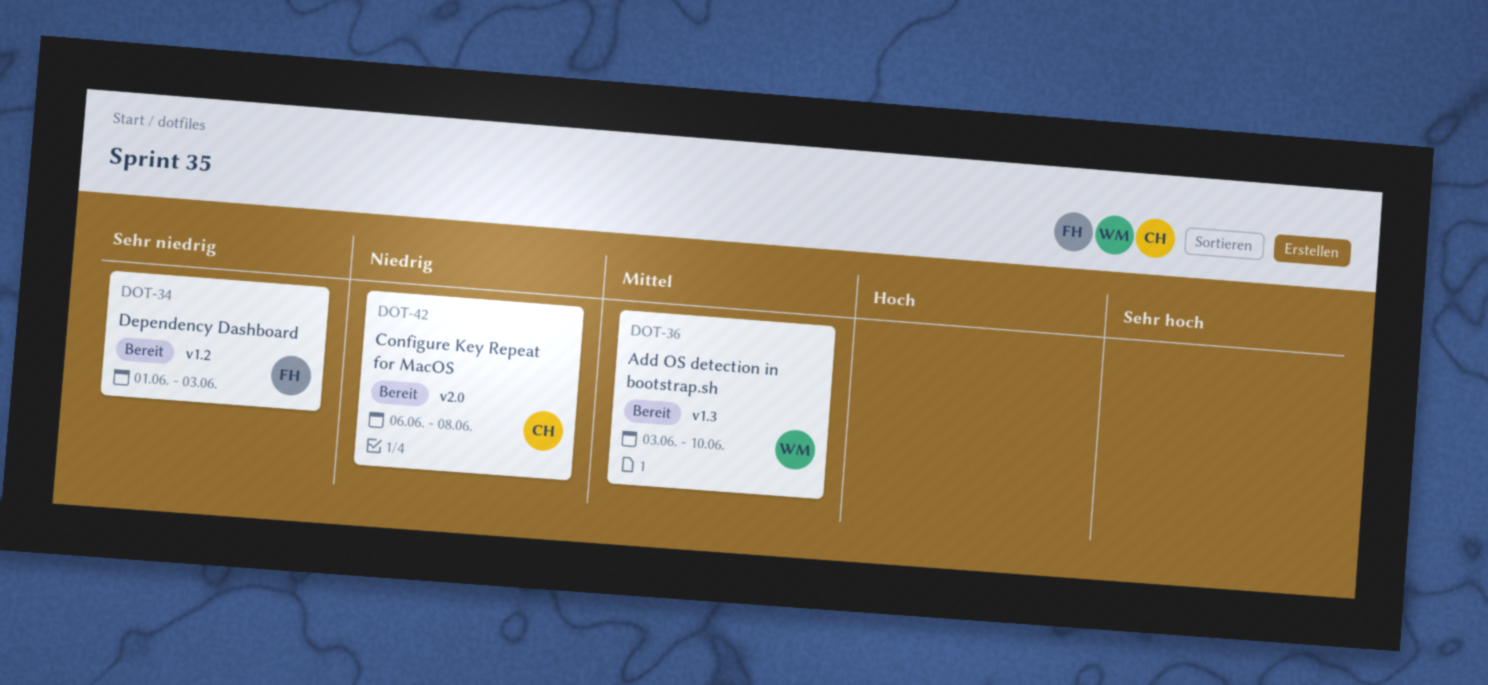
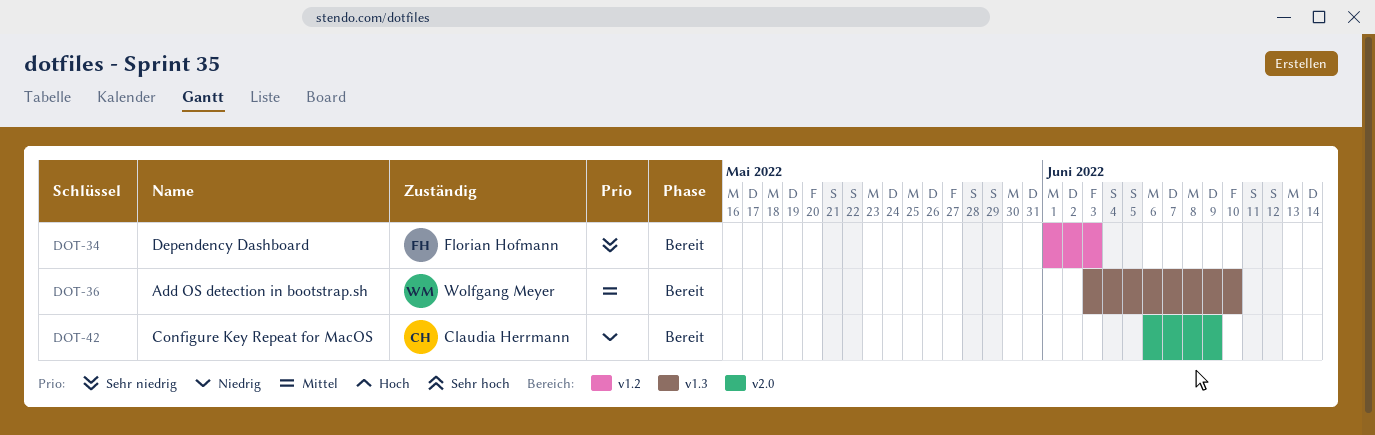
DOT-42, due: Jun 8 -> Jun 9

